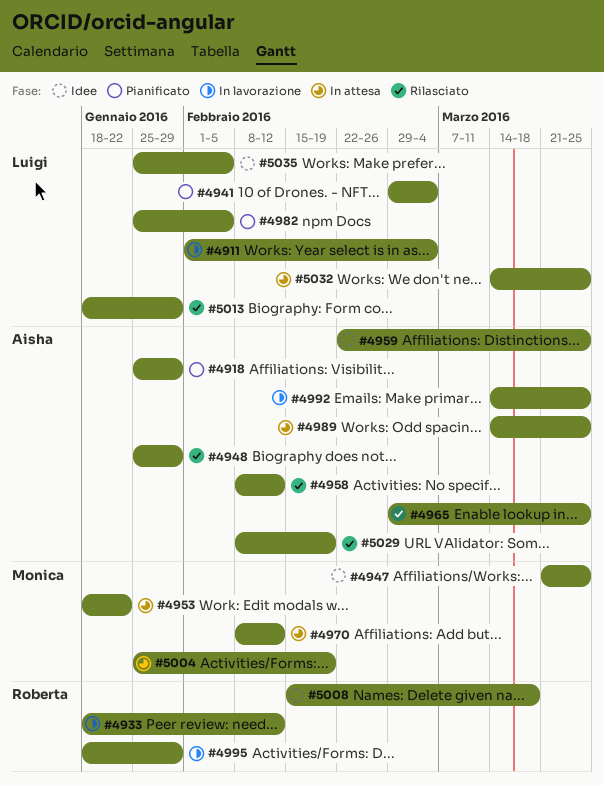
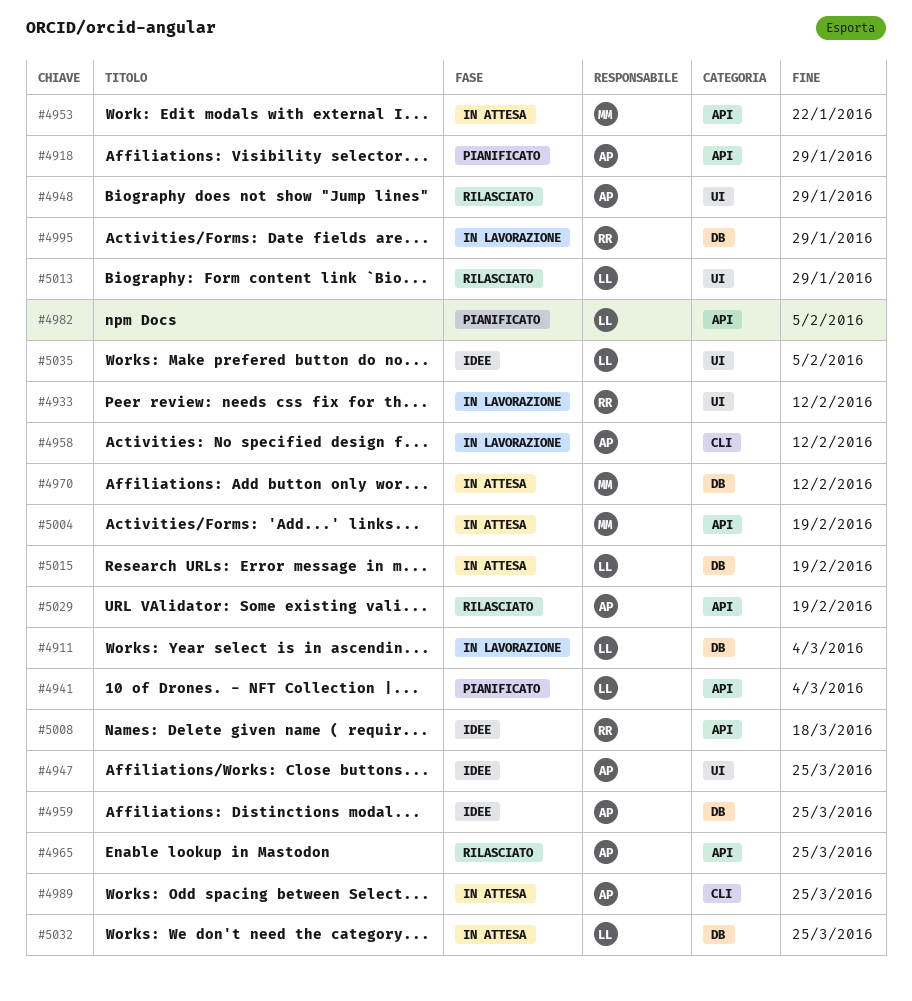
#4947, owner: Monica -> Aisha
#4958, status: Rilasciato -> In lavorazione
#4992: present -> none
#5015: none -> present

